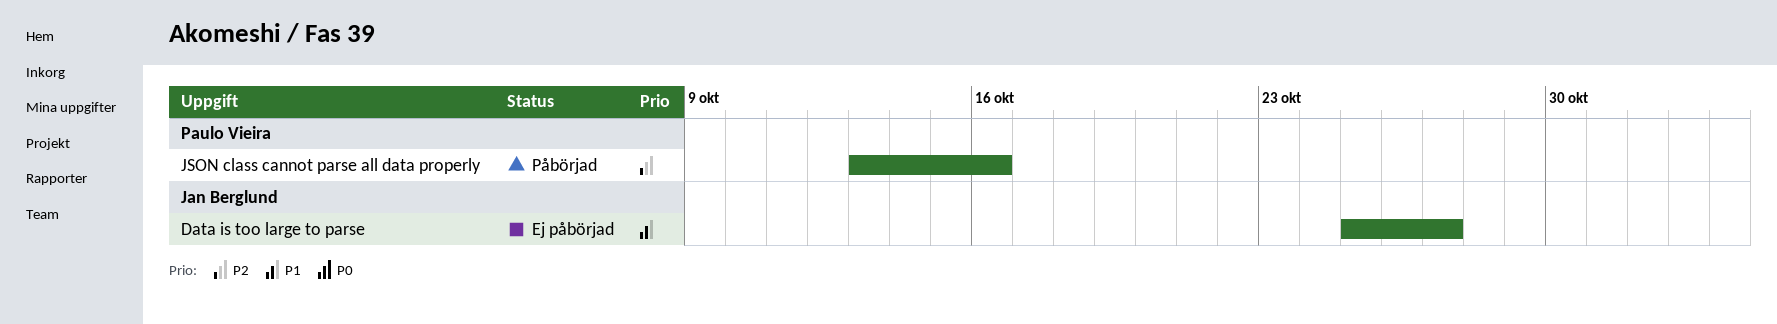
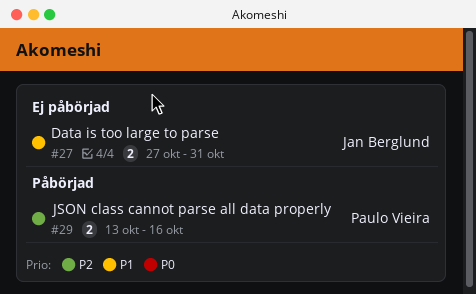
Data is too large to parse, start: Oct 25 -> Oct 27
Data is too large to parse, due: Oct 27 -> Oct 31

